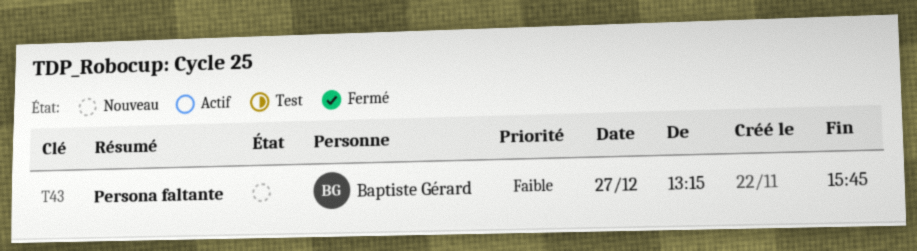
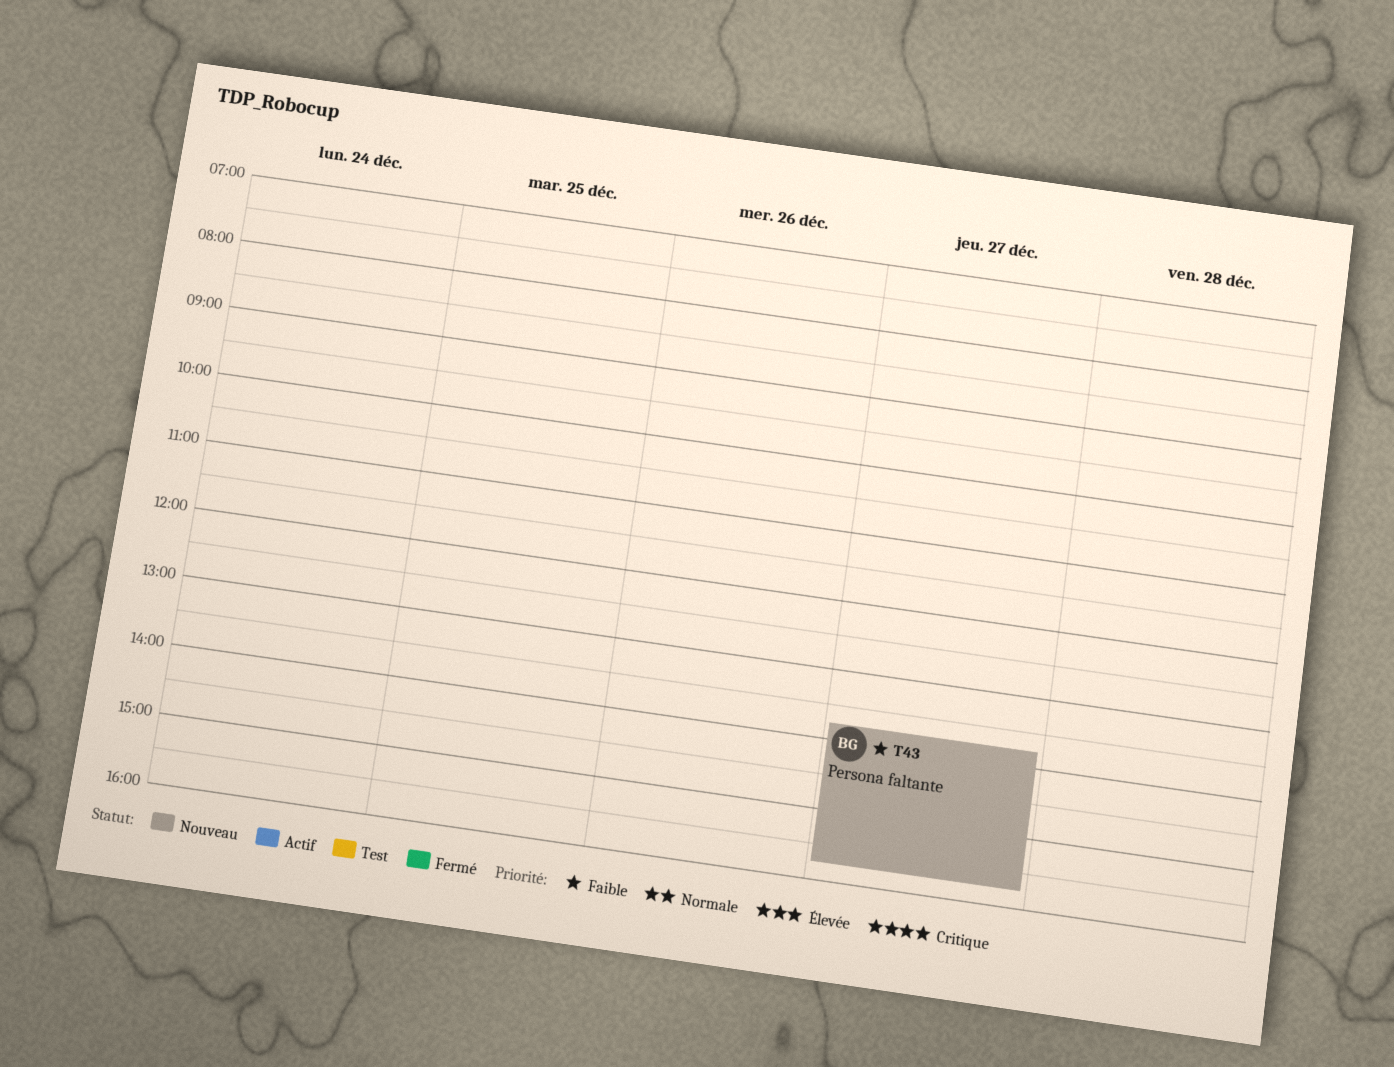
T43, begins: 13:15 -> 13:45

